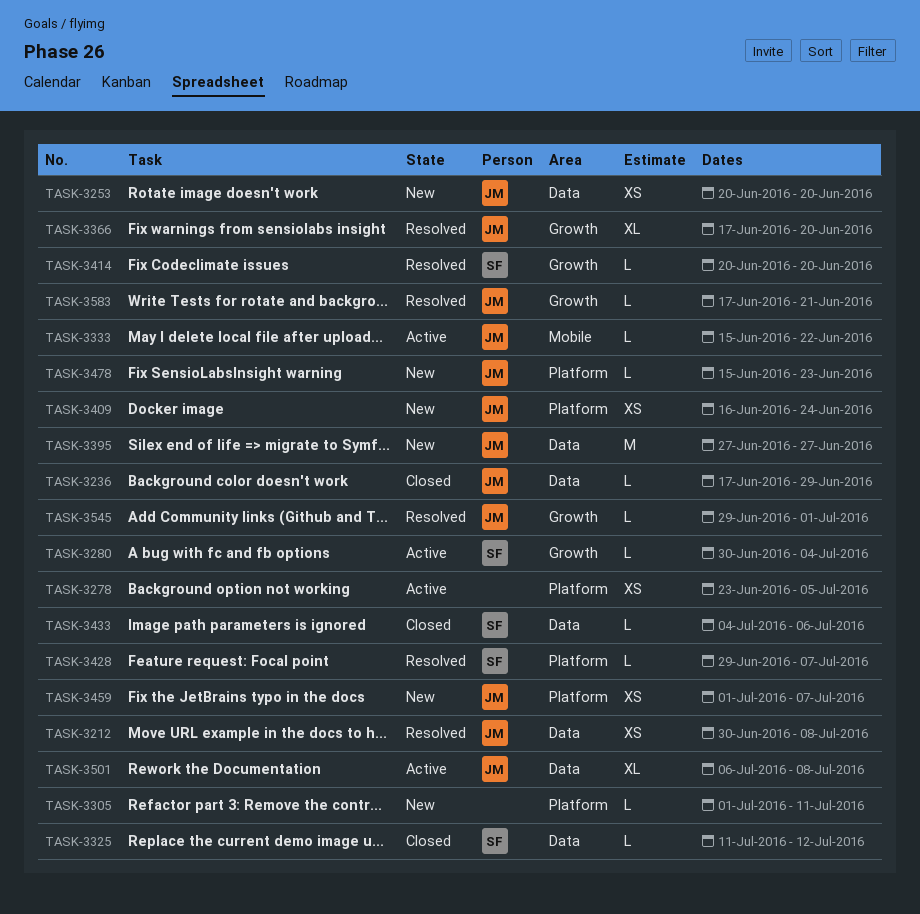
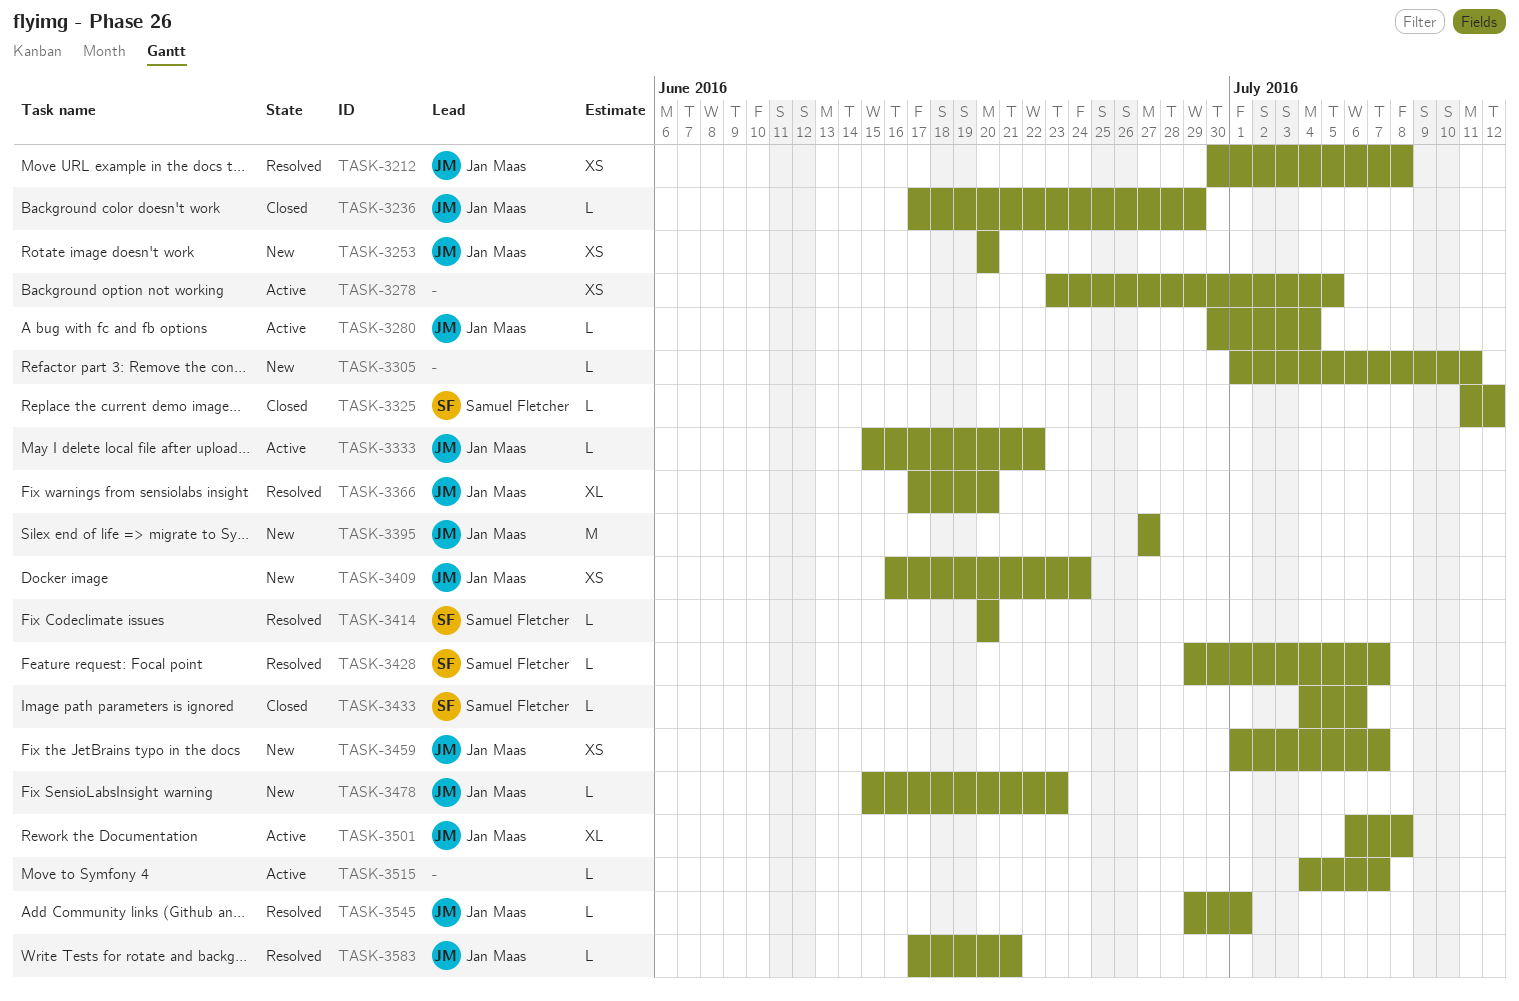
TASK-3280, owner: Samuel Fletcher -> Jan Maas
TASK-3515: none -> present

